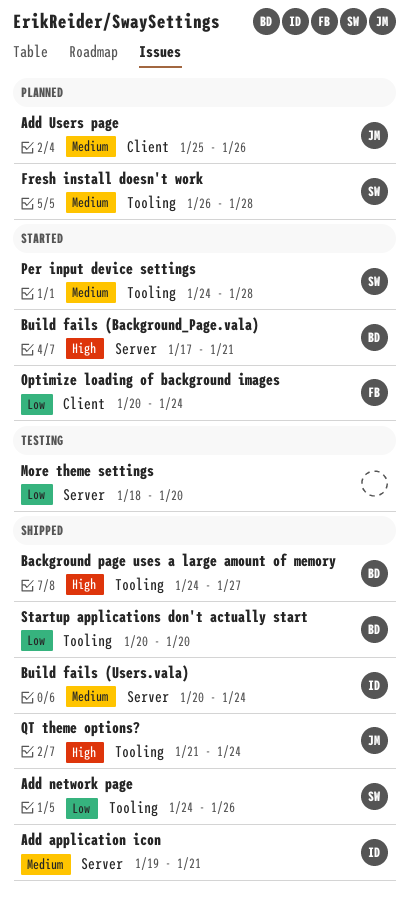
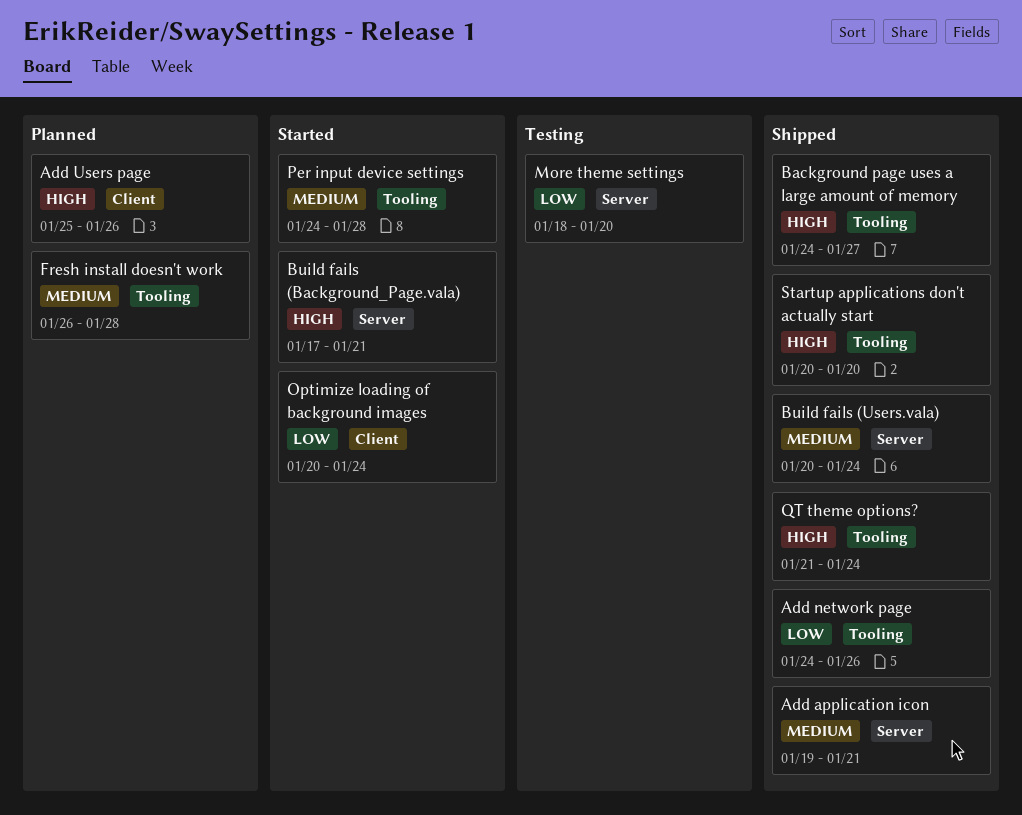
Add Users page, priority: Medium -> High
Startup applications don't actually start, priority: Low -> High

